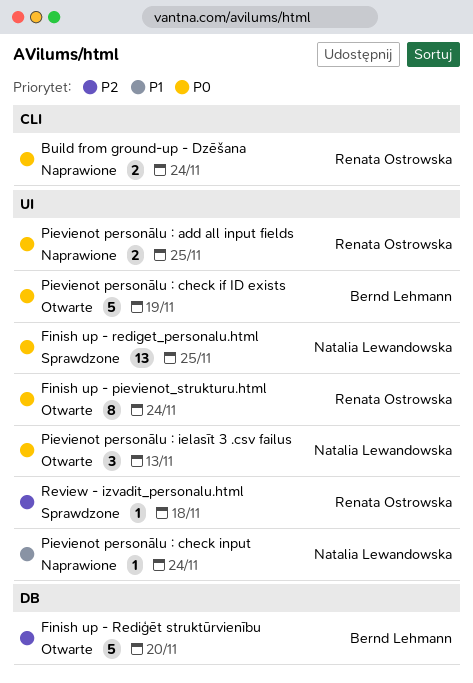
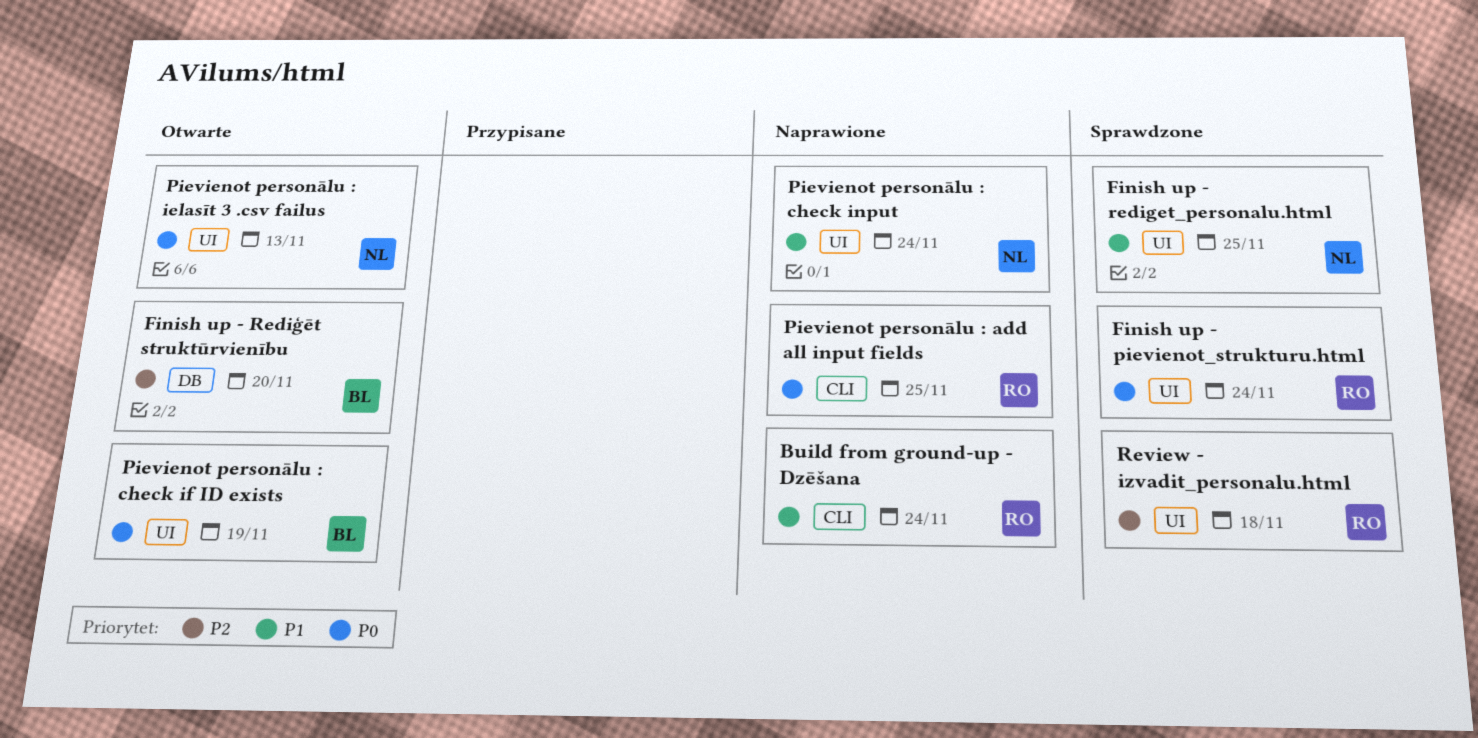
Build from ground-up - Dzēšana, priority: P0 -> P1
Finish up - pievienot_strukturu.html, status: Otwarte -> Sprawdzone
Finish up - rediget_personalu.html, priority: P0 -> P1
Pievienot personālu : add all input fields, label: UI -> CLI

